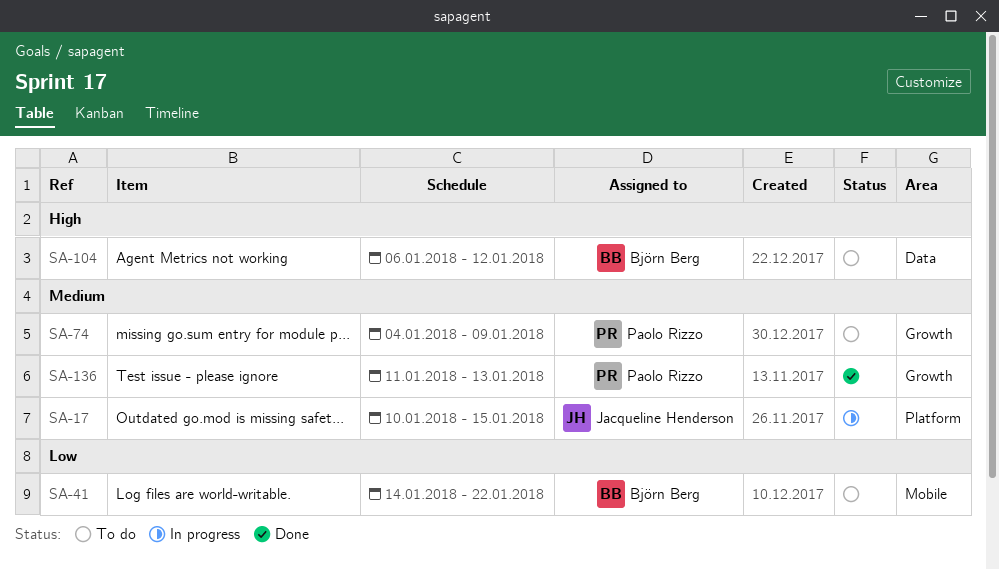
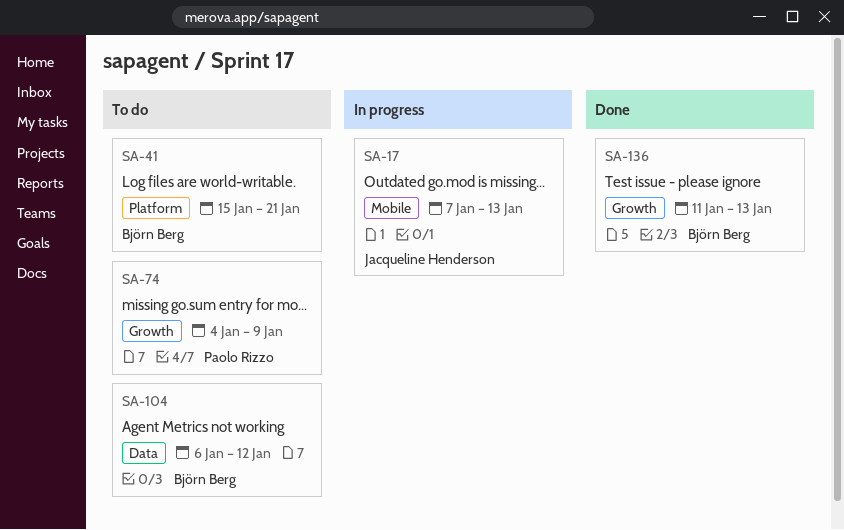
SA-17, label: Platform -> Mobile
SA-17, start: Jan 10 -> Jan 7
SA-17, due: Jan 15 -> Jan 13
SA-41, label: Mobile -> Platform
SA-41, start: Jan 14 -> Jan 15
SA-41, due: Jan 22 -> Jan 21
SA-136, owner: Paolo Rizzo -> Björn Berg

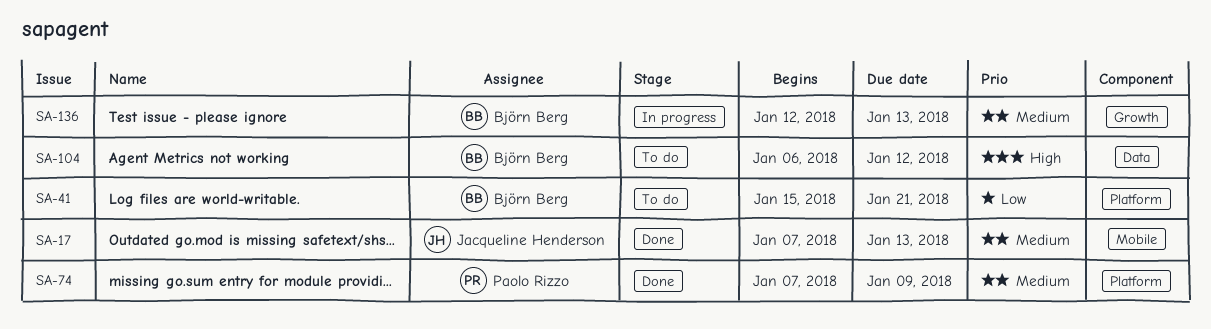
SA-17, status: In progress -> Done
SA-74, status: To do -> Done
SA-74, label: Growth -> Platform
SA-74, start: Jan 4 -> Jan 7
SA-136, status: Done -> In progress
SA-136, start: Jan 11 -> Jan 12

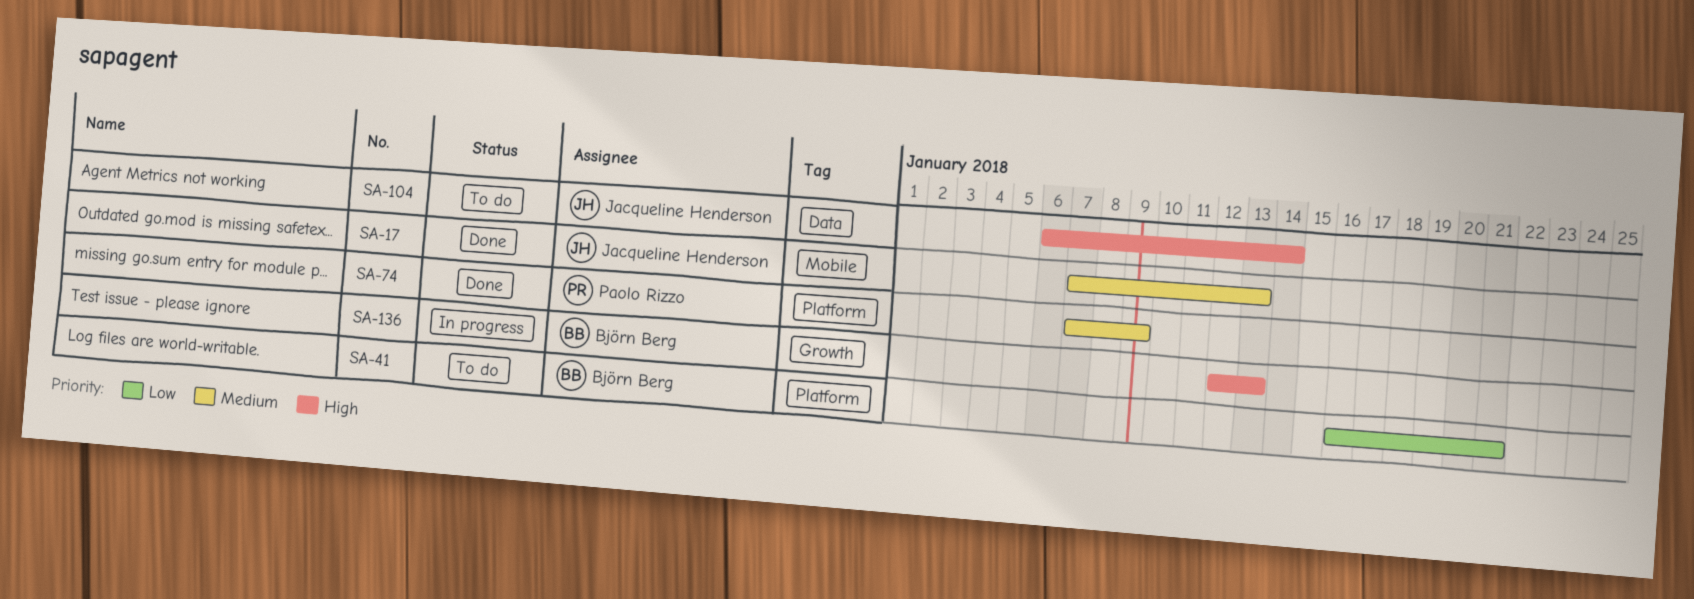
SA-41, start: Jan 15 -> Jan 16
SA-104, owner: Björn Berg -> Jacqueline Henderson
SA-104, due: Jan 12 -> Jan 14
SA-136, priority: Medium -> High

